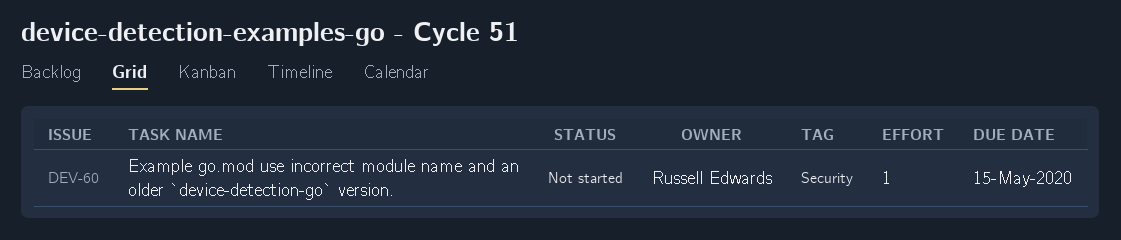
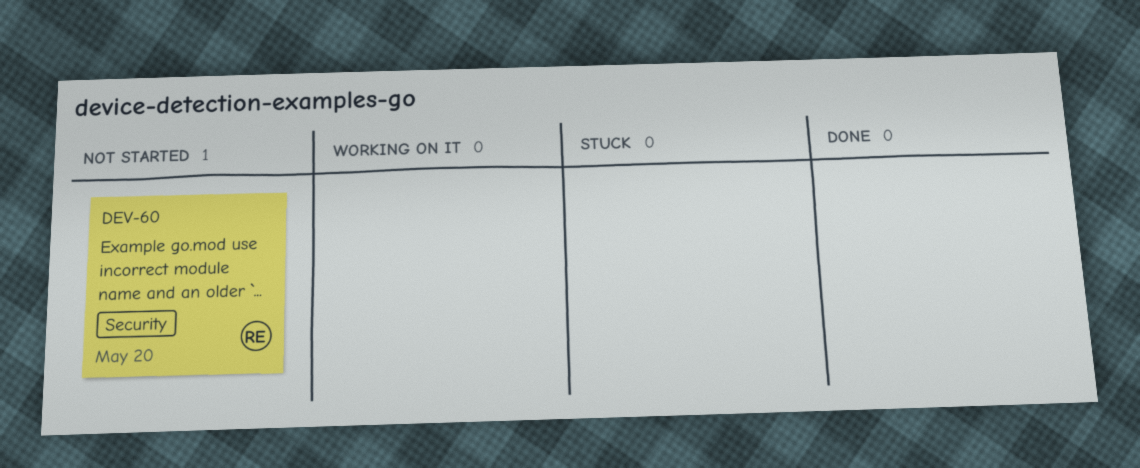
DEV-60, due: May 15 -> May 20

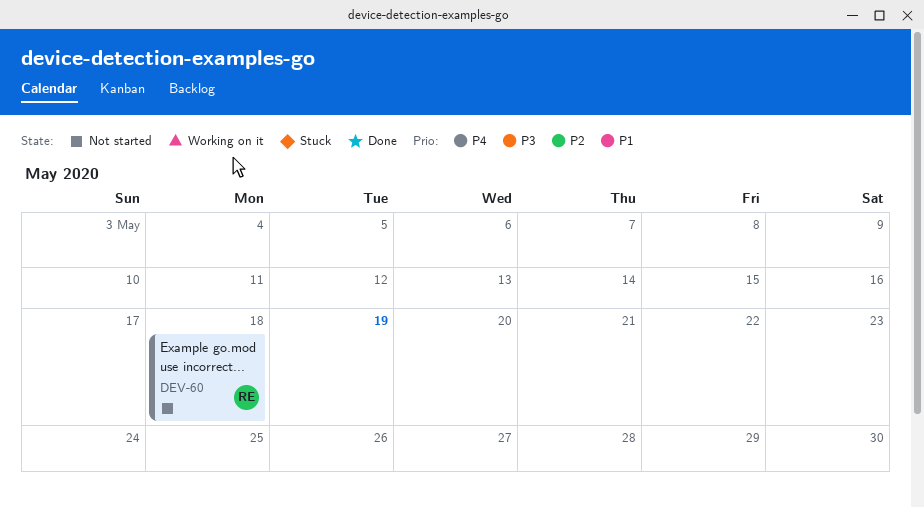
DEV-60, due: May 20 -> May 18

